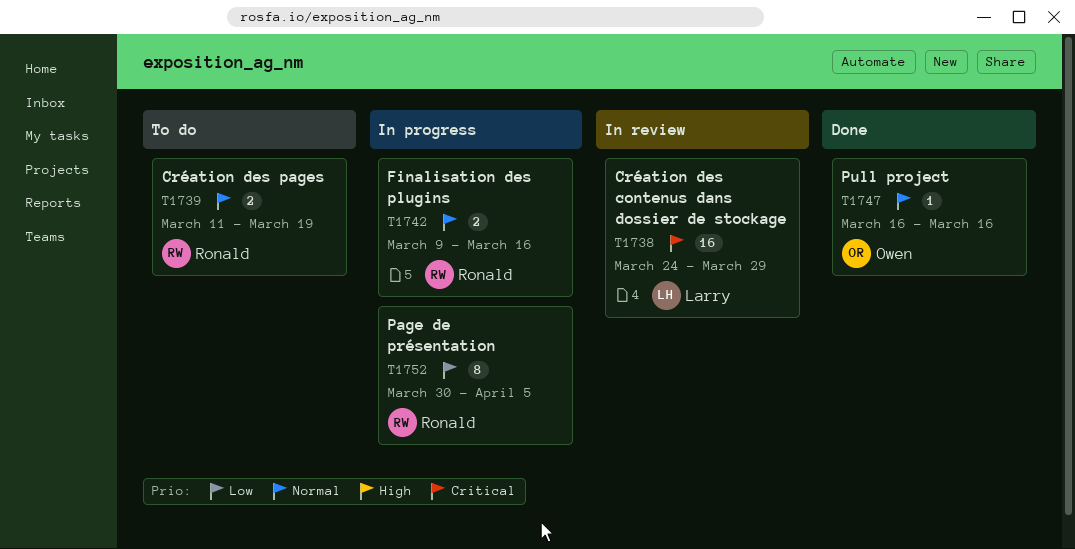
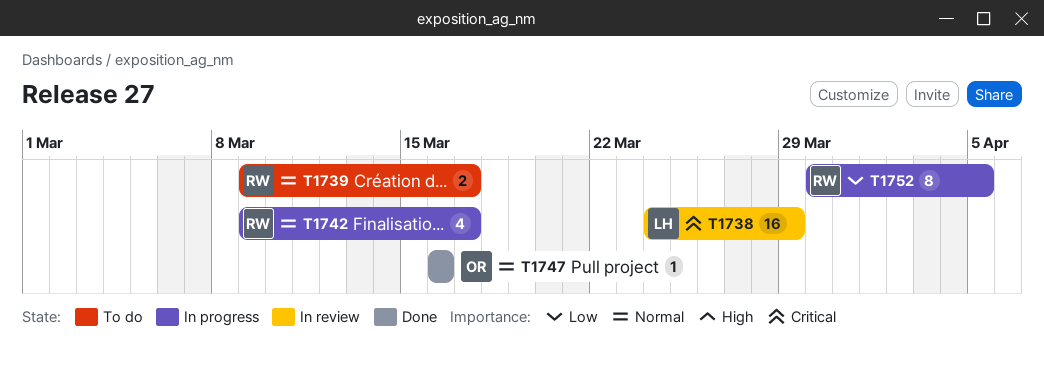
T1739, start: Mar 11 -> Mar 9
T1739, due: Mar 19 -> Mar 17
T1742, estimate: 2 -> 4
T1742, due: Mar 16 -> Mar 17

